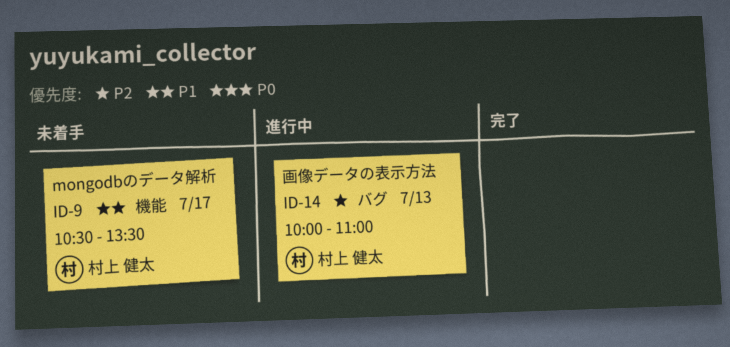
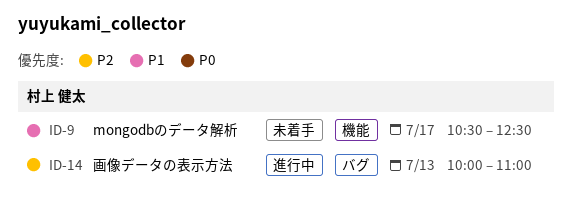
ID-9, ends: 13:30 -> 12:30

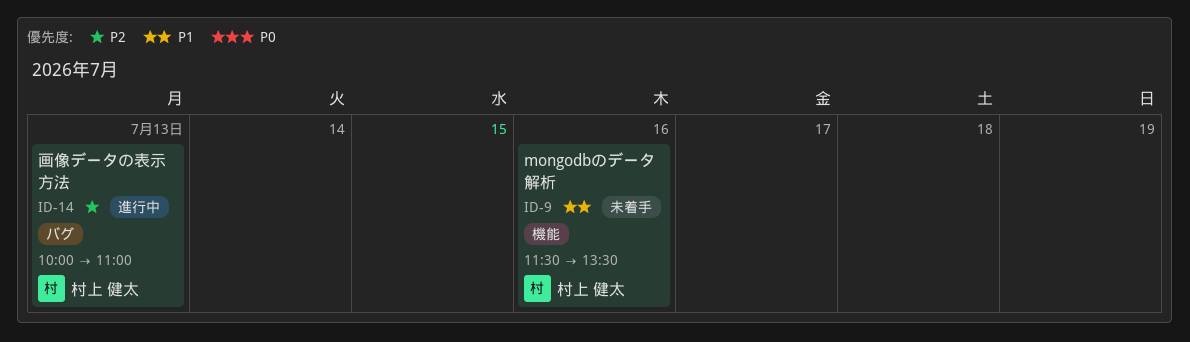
ID-9, day: Jul 17 -> Jul 16
ID-9, begins: 10:30 -> 11:30
ID-9, ends: 12:30 -> 13:30

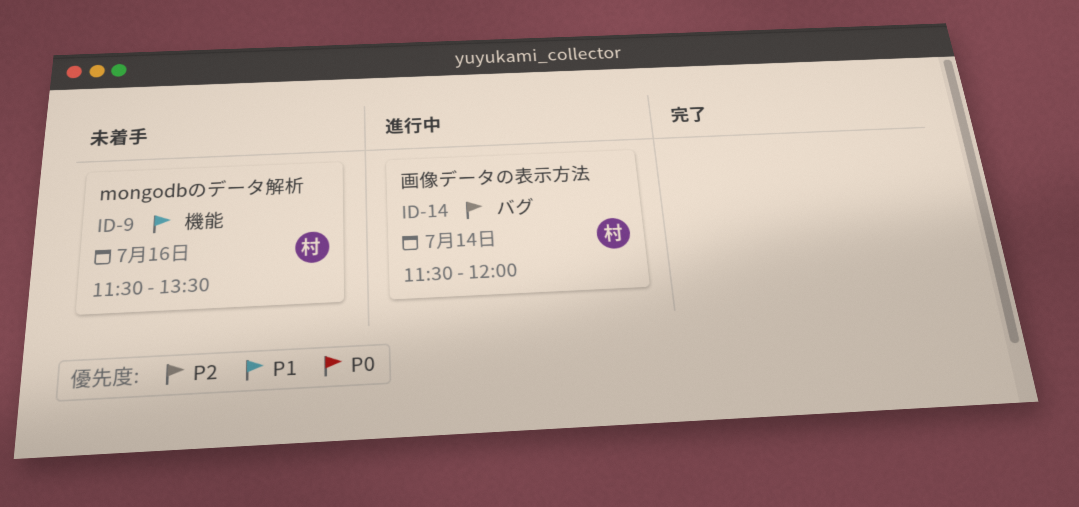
ID-14, day: Jul 13 -> Jul 14
ID-14, begins: 10:00 -> 11:30
ID-14, ends: 11:00 -> 12:00

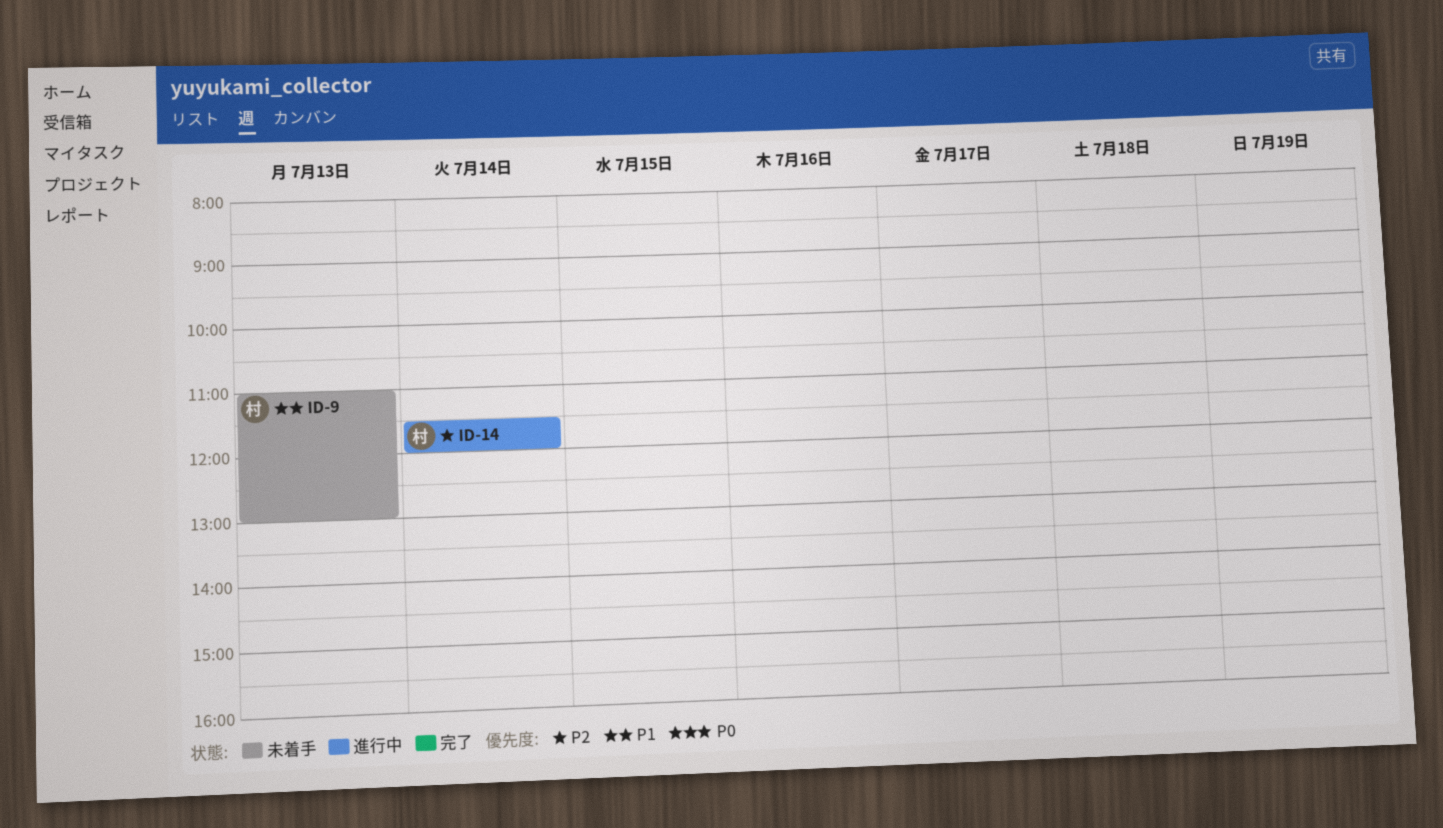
ID-9, day: Jul 16 -> Jul 13
ID-9, begins: 11:30 -> 11:00
ID-9, ends: 13:30 -> 13:00

